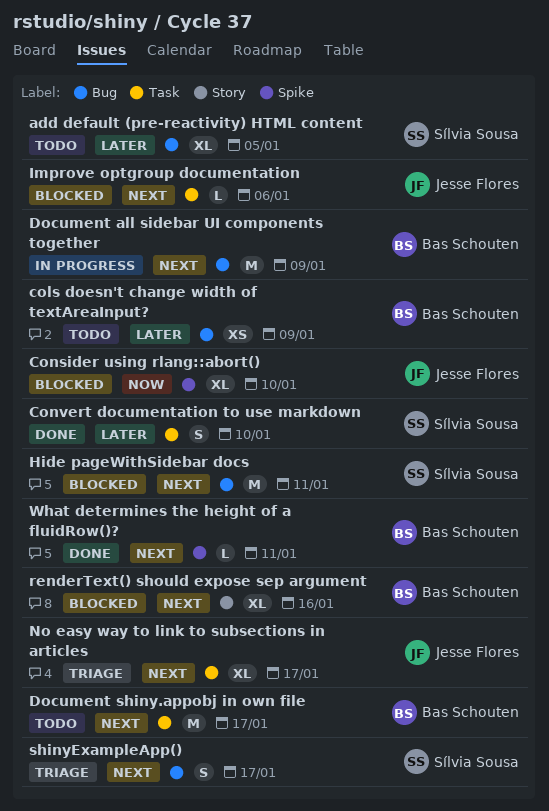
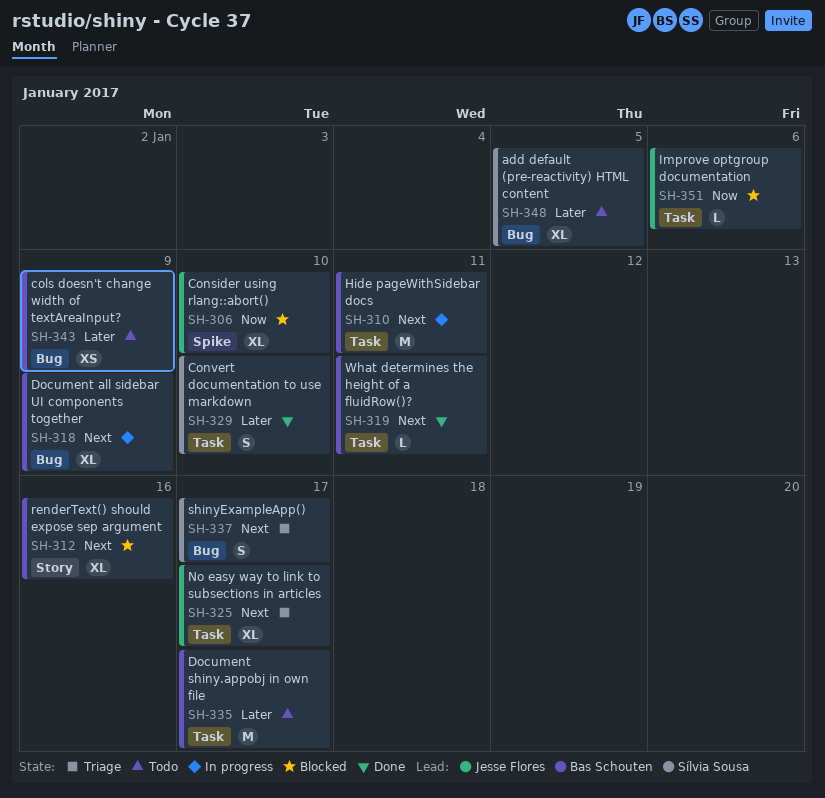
Document all sidebar UI components together, estimate: M -> XL
Document shiny.appobj in own file, priority: Next -> Later
Hide pageWithSidebar docs, status: Blocked -> In progress
Hide pageWithSidebar docs, owner: Sílvia Sousa -> Bas Schouten
Hide pageWithSidebar docs, label: Bug -> Task
Improve optgroup documentation, priority: Next -> Now
What determines the height of a fluidRow()?, label: Spike -> Task

